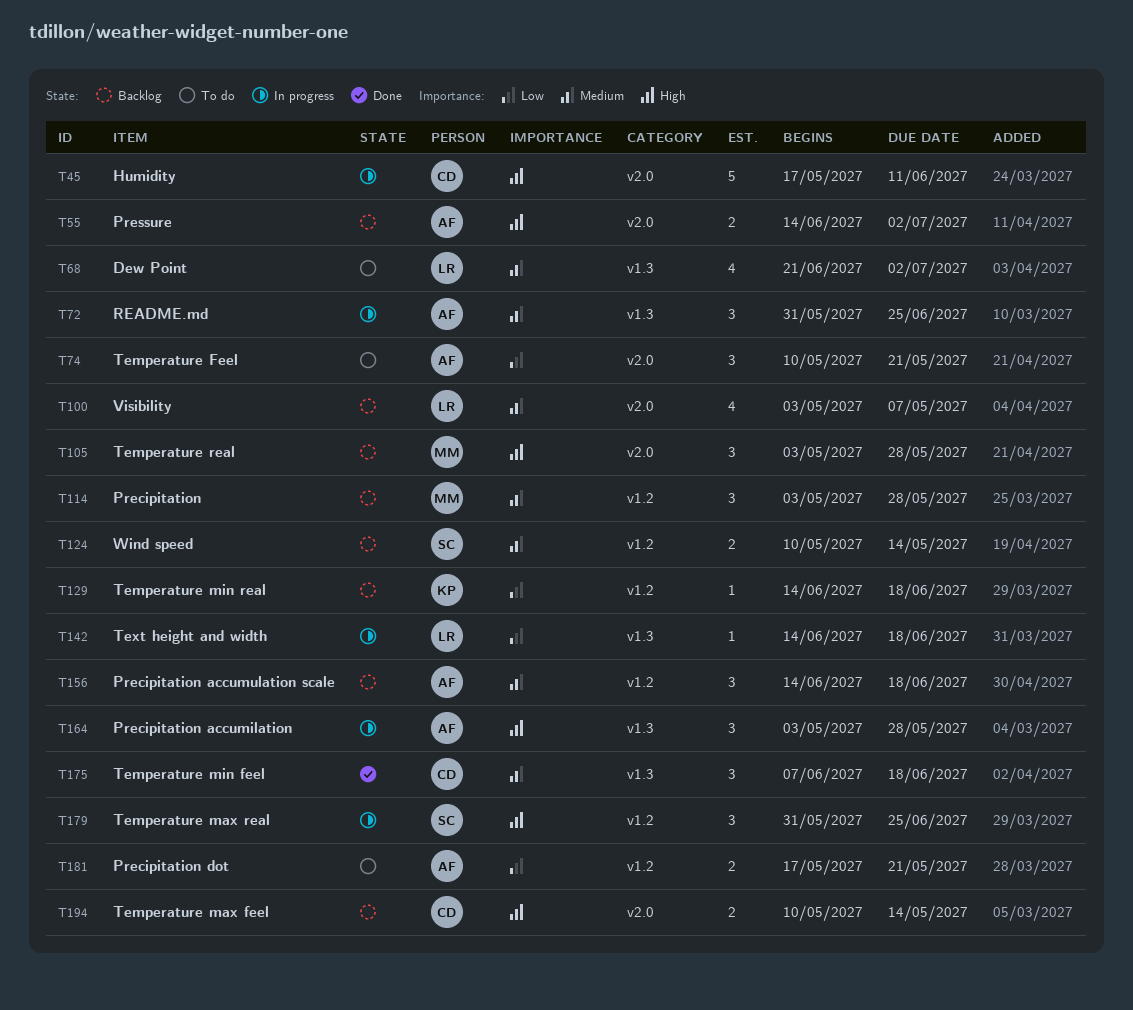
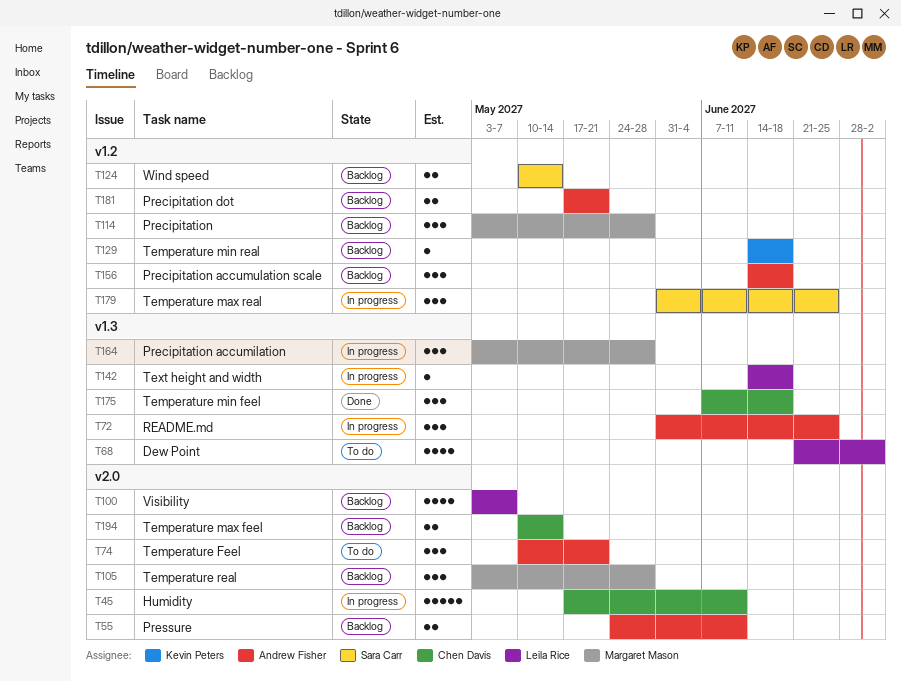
T55, start: Jun 14 -> May 24
T55, due: Jul 2 -> Jun 11
T164, owner: Andrew Fisher -> Margaret Mason
T181, status: To do -> Backlog

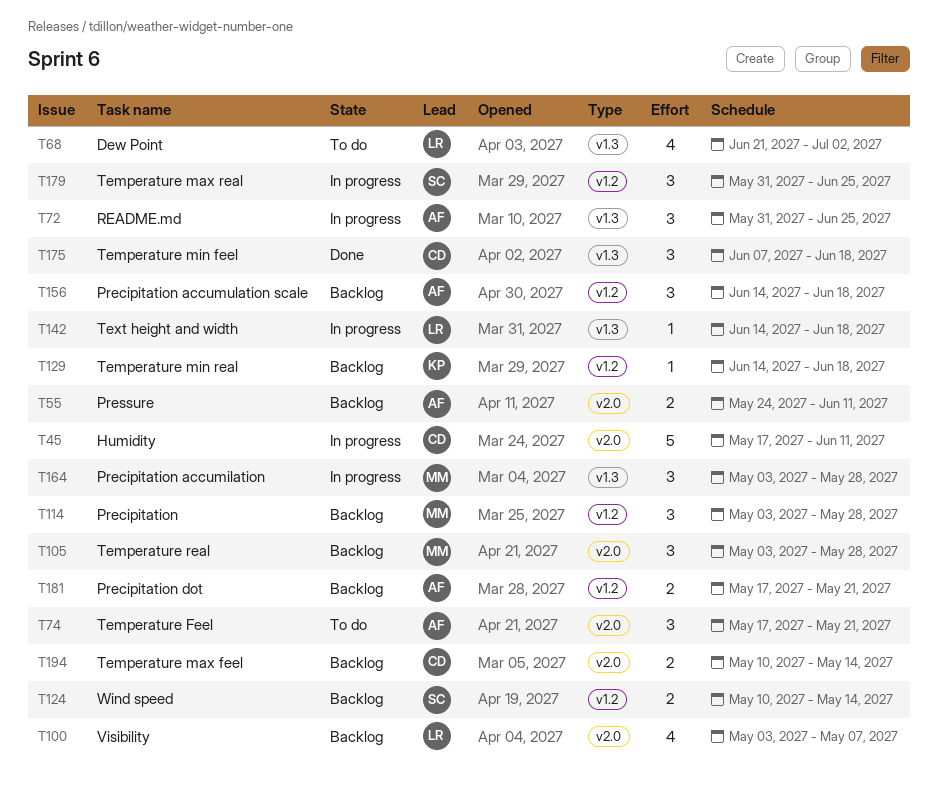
T74, start: May 10 -> May 17

